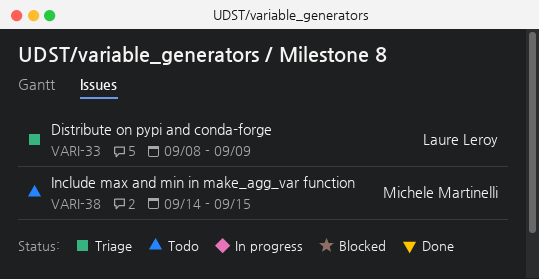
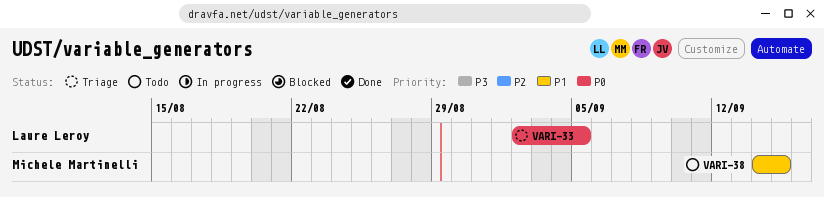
VARI-33, start: Sep 8 -> Sep 2
VARI-33, due: Sep 9 -> Sep 5

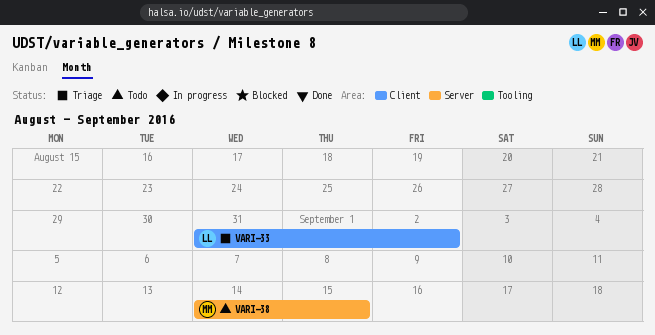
VARI-33, start: Sep 2 -> Aug 31
VARI-33, due: Sep 5 -> Sep 2

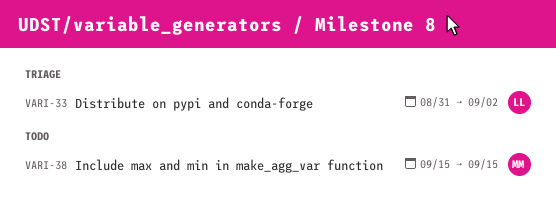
VARI-38, start: Sep 14 -> Sep 15

